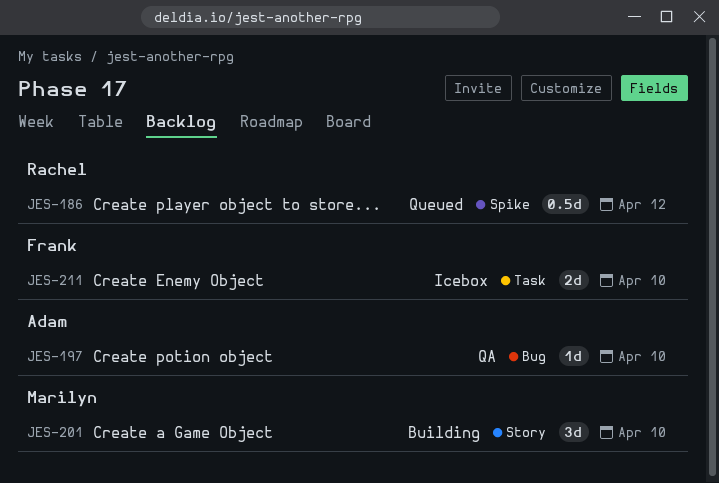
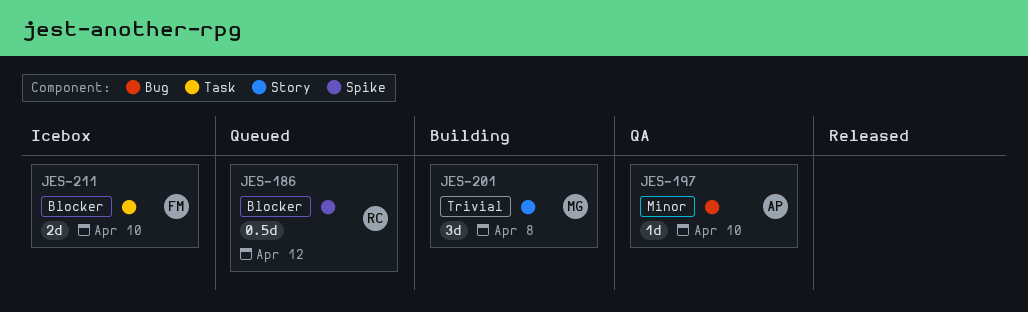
JES-201, due: Apr 10 -> Apr 8

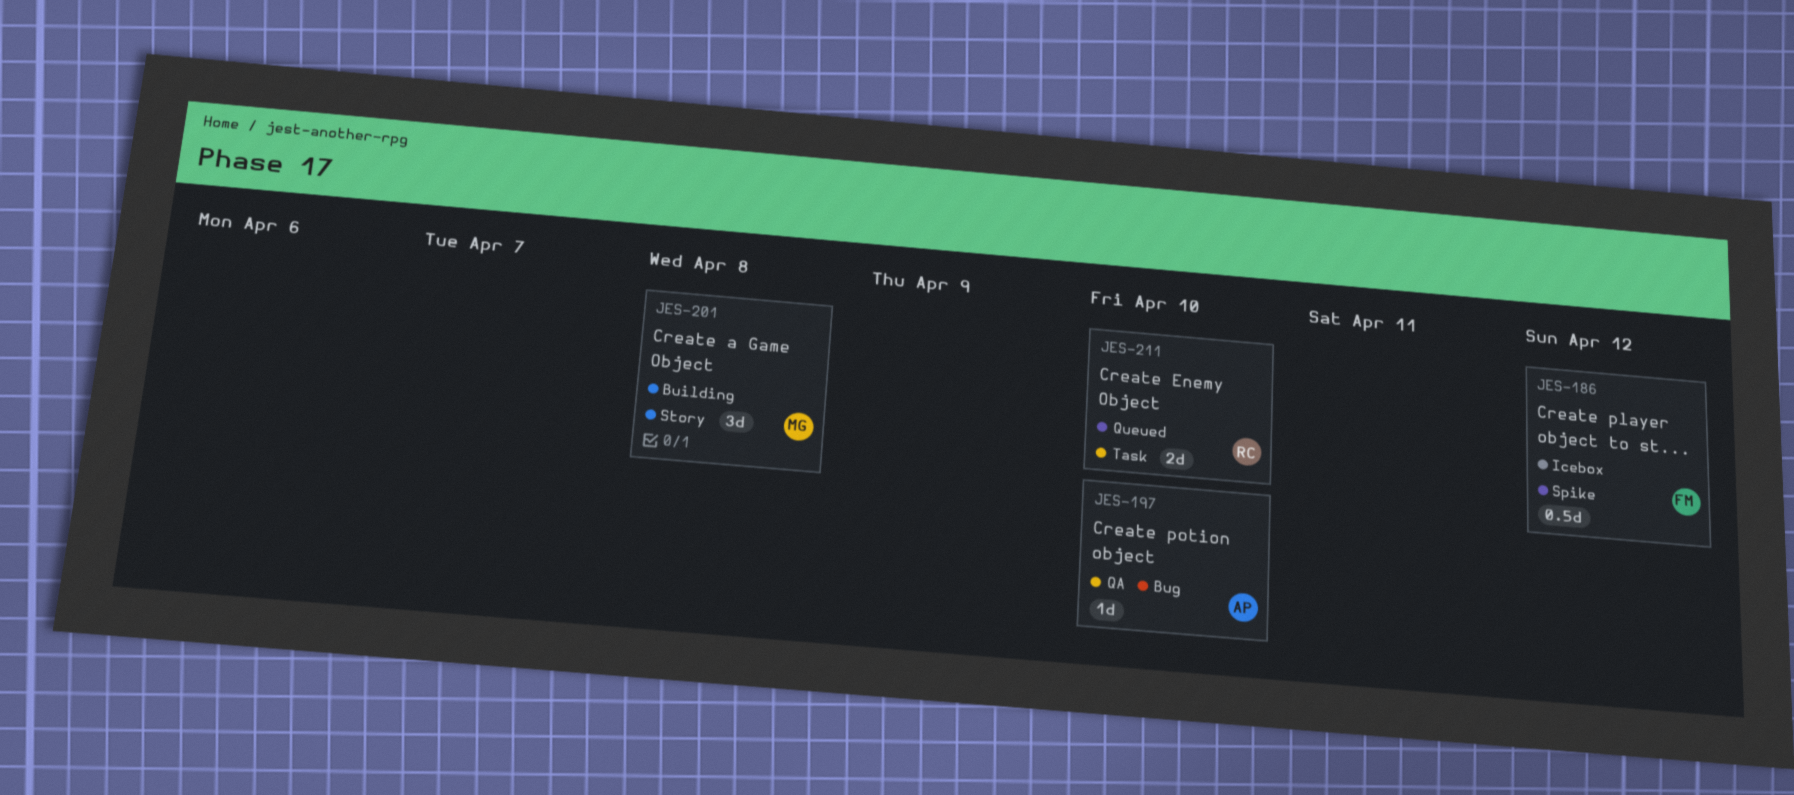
JES-186, status: Queued -> Icebox
JES-186, owner: RC -> FM
JES-211, status: Icebox -> Queued
JES-211, owner: FM -> RC

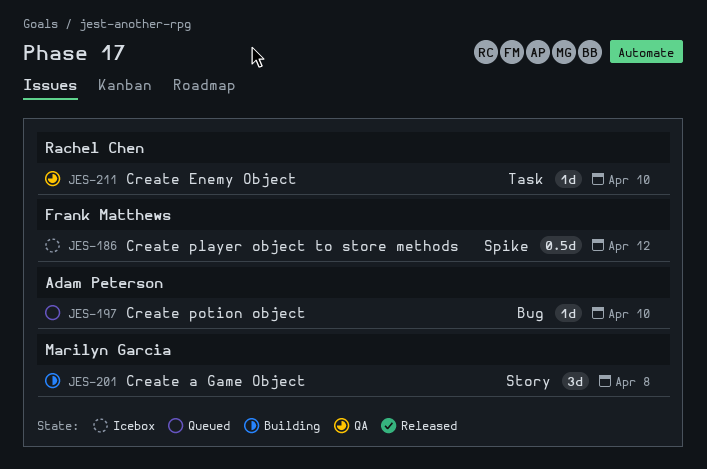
JES-197, status: QA -> Queued
JES-211, status: Queued -> QA
JES-211, estimate: 2d -> 1d

